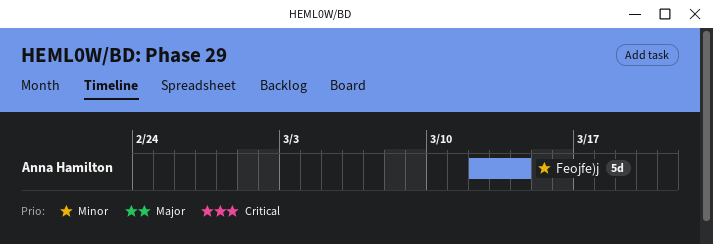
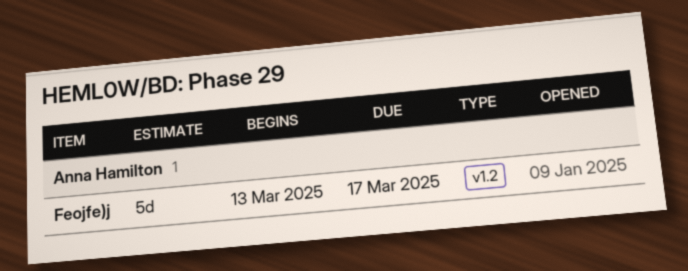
Feojfe)j, start: Mar 12 -> Mar 13
Feojfe)j, due: Mar 14 -> Mar 17

